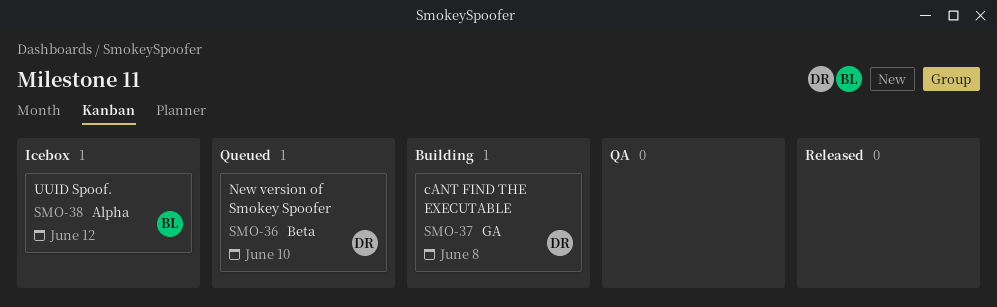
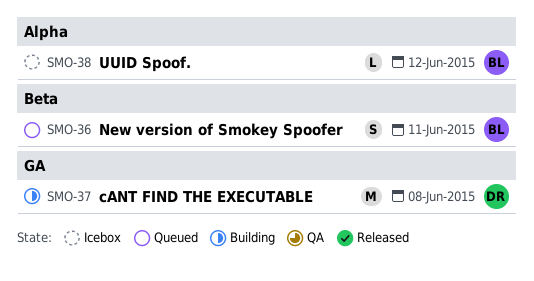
SMO-36, owner: DR -> BL
SMO-36, due: Jun 10 -> Jun 11

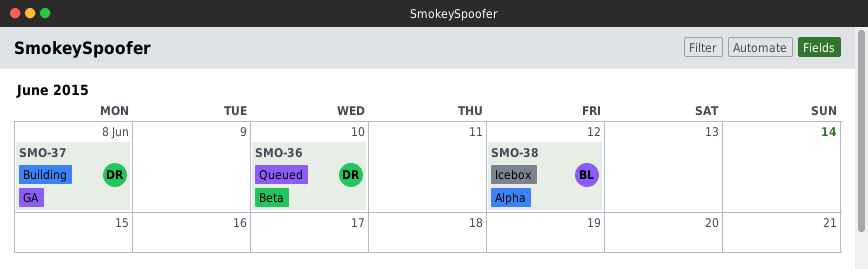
SMO-36, owner: BL -> DR
SMO-36, due: Jun 11 -> Jun 10

